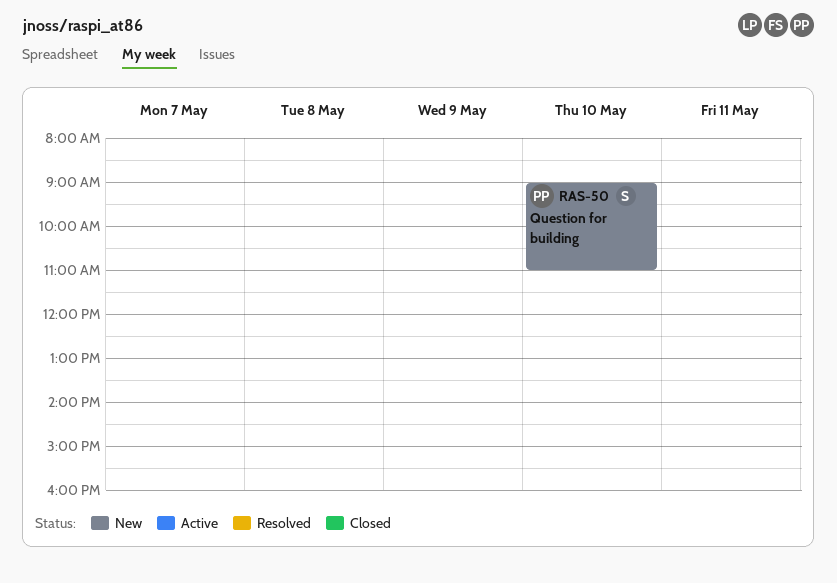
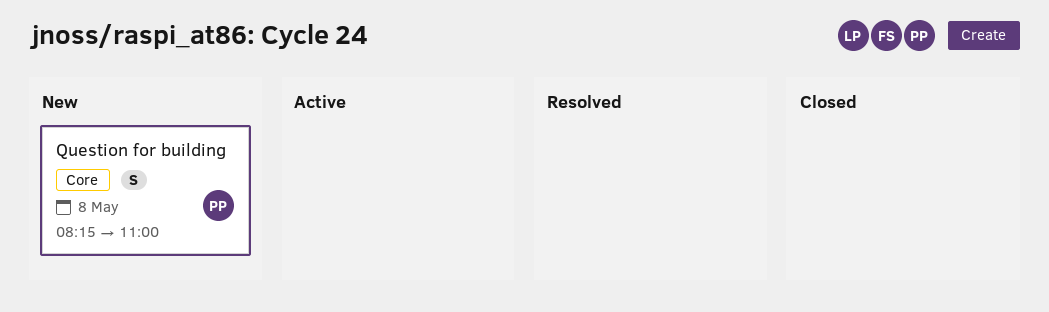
Question for building, day: May 10 -> May 8
Question for building, begins: 09:00 -> 08:15

